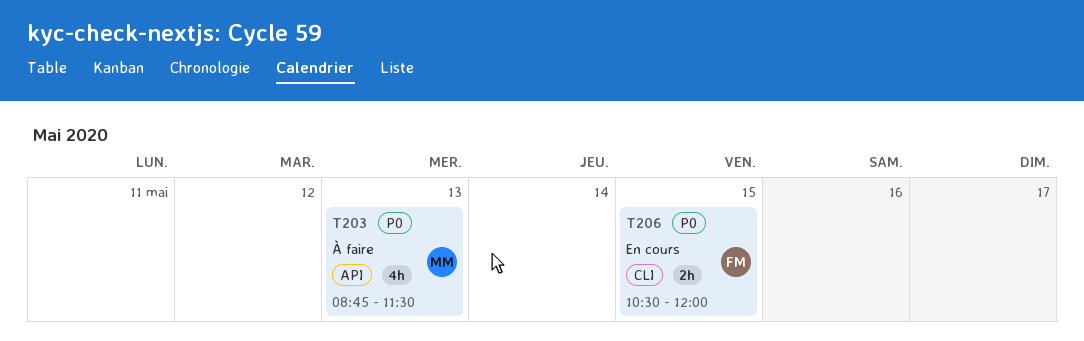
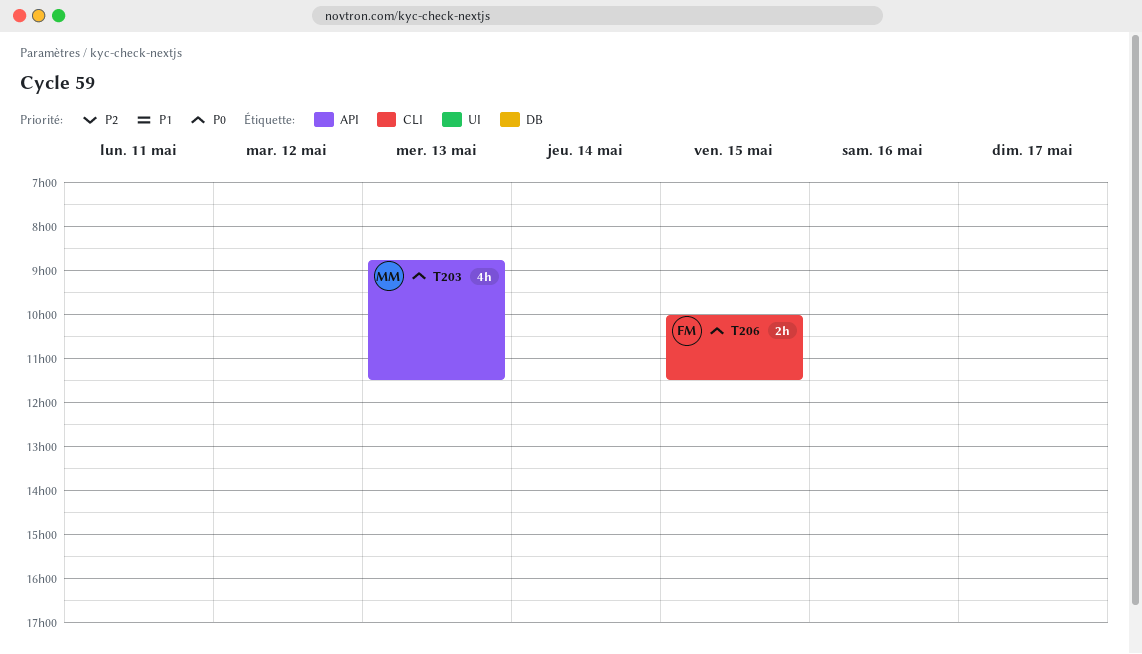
T206, begins: 10:30 -> 10:00
T206, ends: 12:00 -> 11:30

